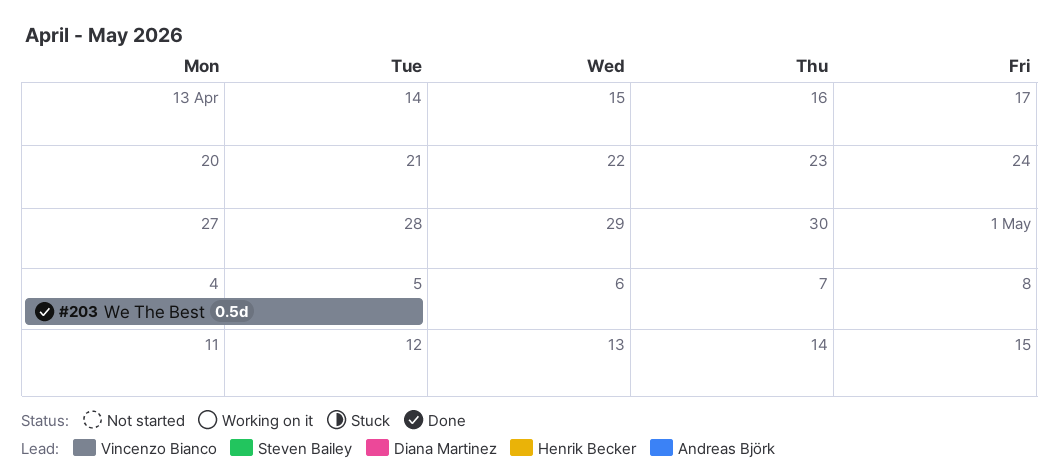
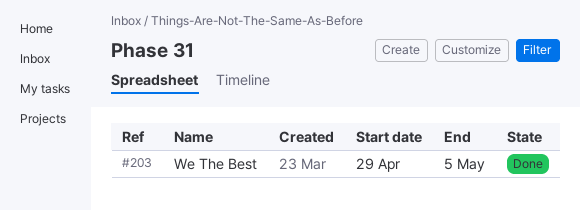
#203, start: May 4 -> Apr 29

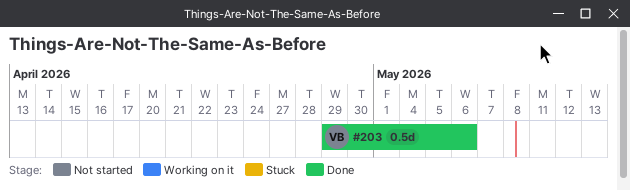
#203, due: May 5 -> May 6

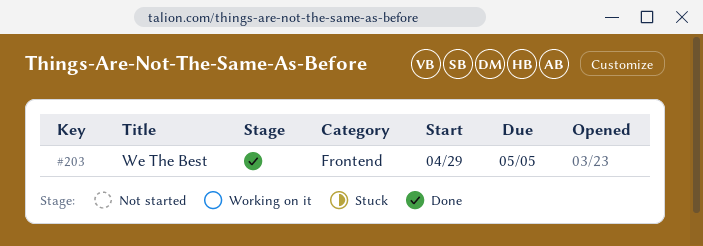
#203, due: May 6 -> May 5

